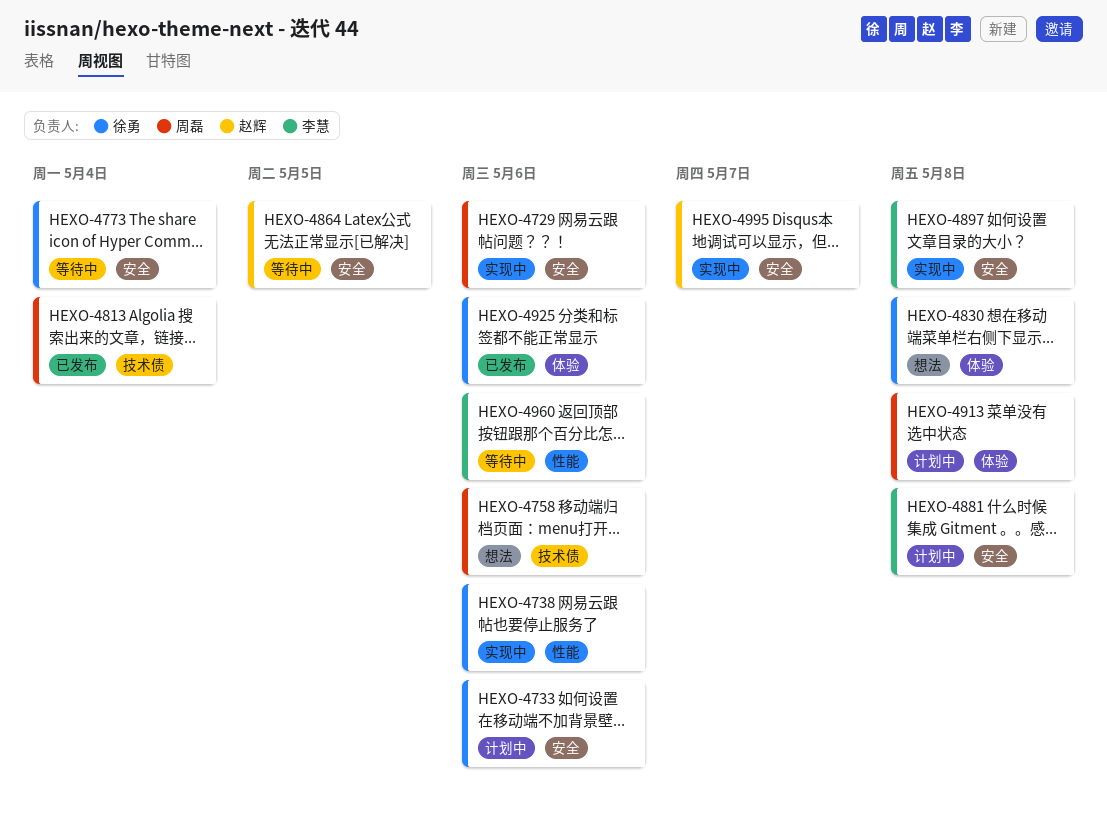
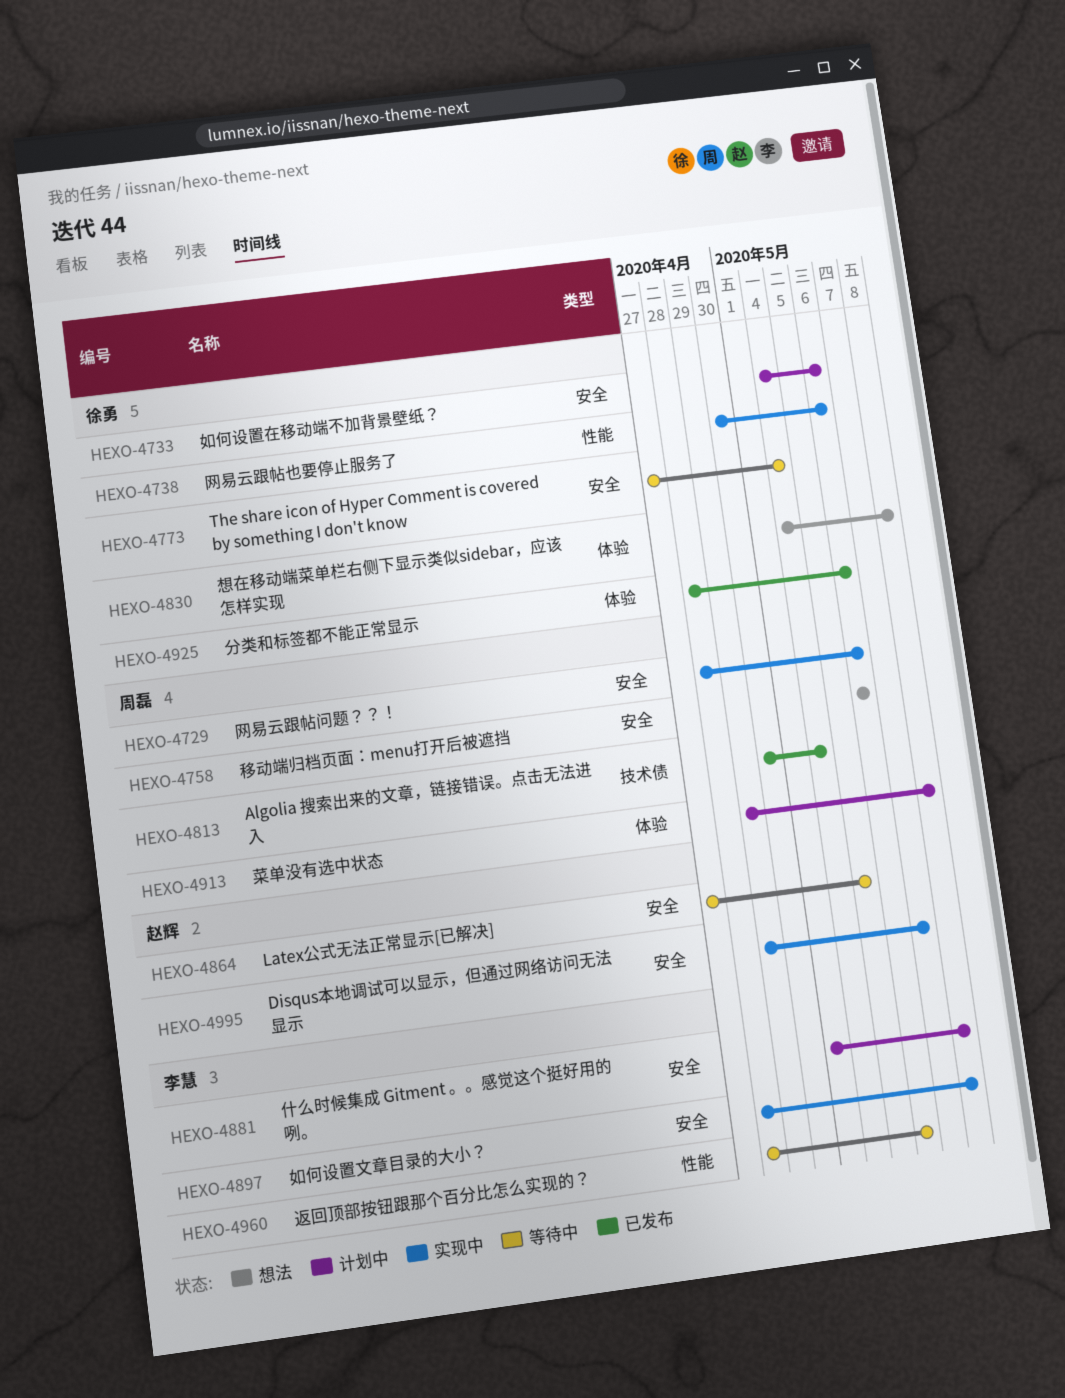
HEXO-4758, label: 技术债 -> 安全

